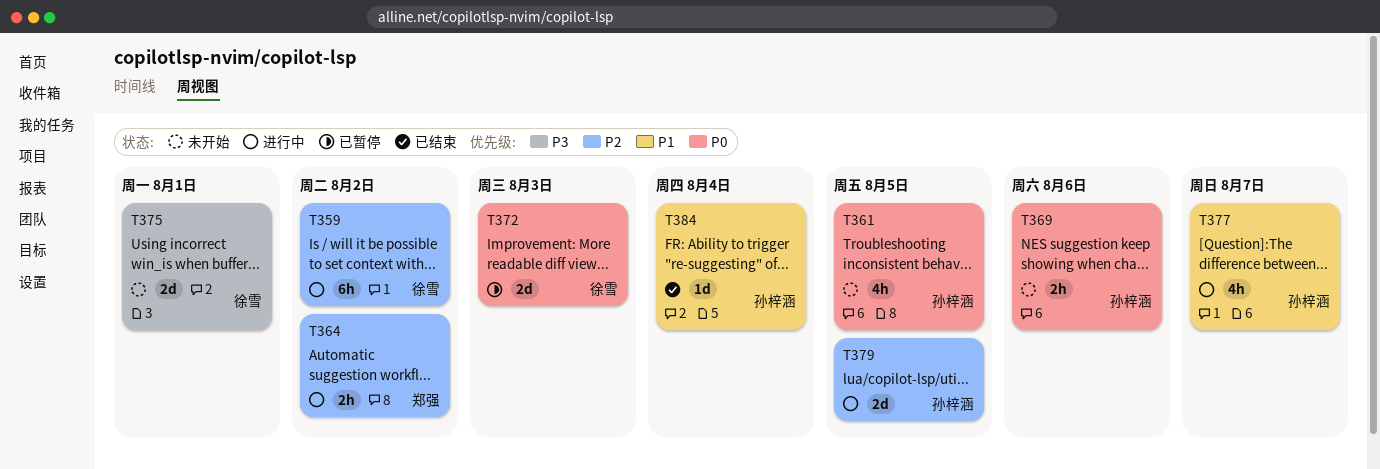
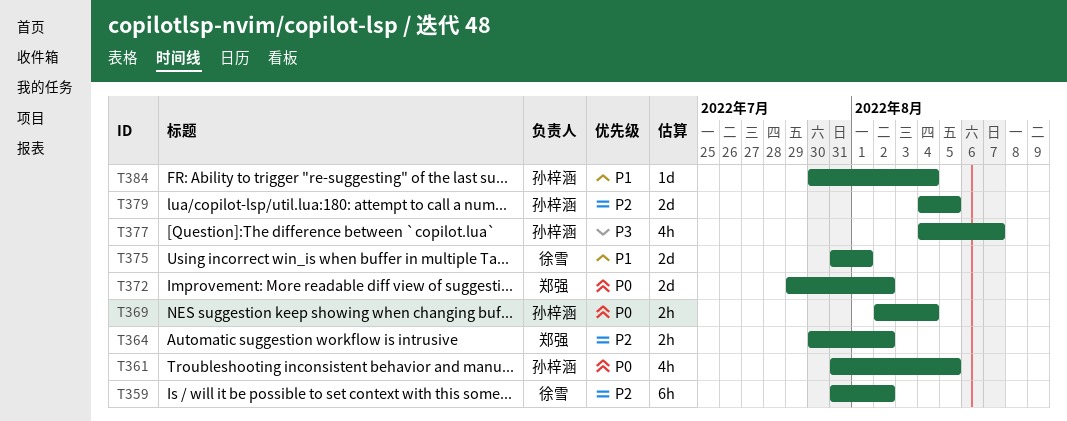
T369, due: Aug 6 -> Aug 4
T372, owner: 徐雪 -> 郑强
T372, due: Aug 3 -> Aug 2
T375, priority: P3 -> P1
T377, priority: P1 -> P3

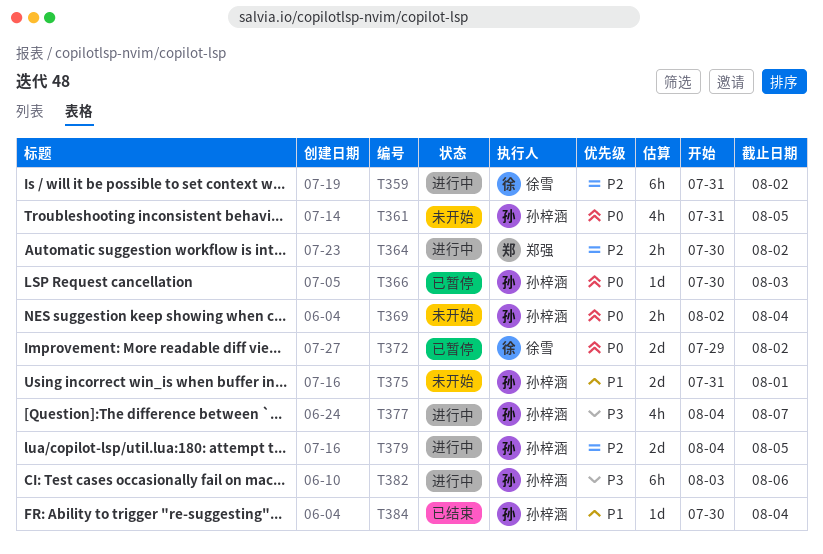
T366: none -> present
T372, owner: 郑强 -> 徐雪
T375, owner: 徐雪 -> 孙梓涵
T382: none -> present

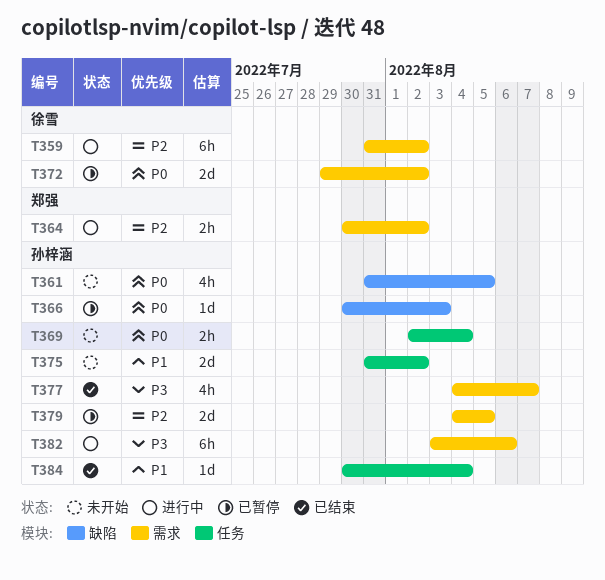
T375, due: Aug 1 -> Aug 2
T377, status: 进行中 -> 已结束
T379, status: 进行中 -> 已暂停

